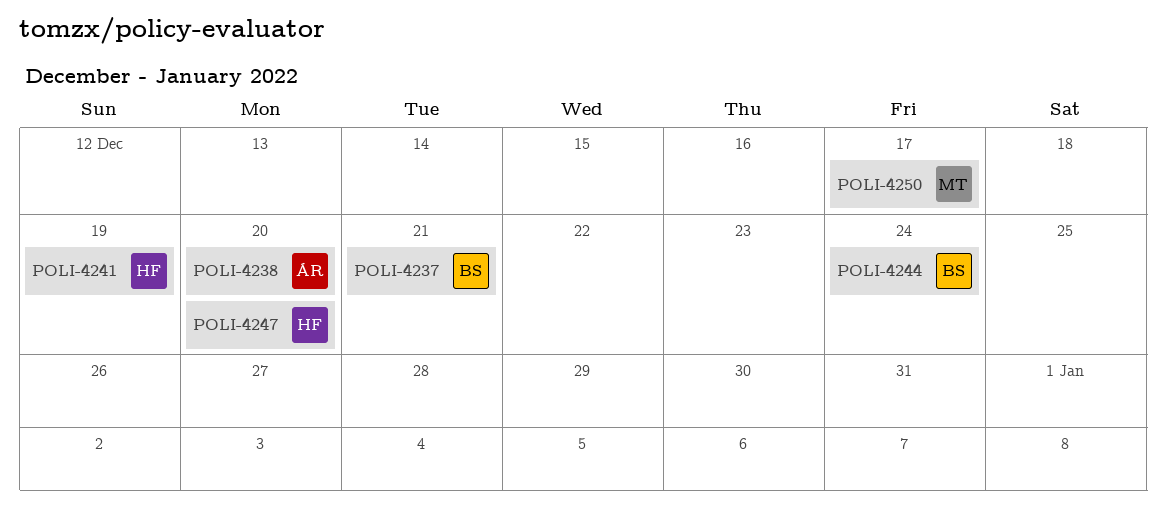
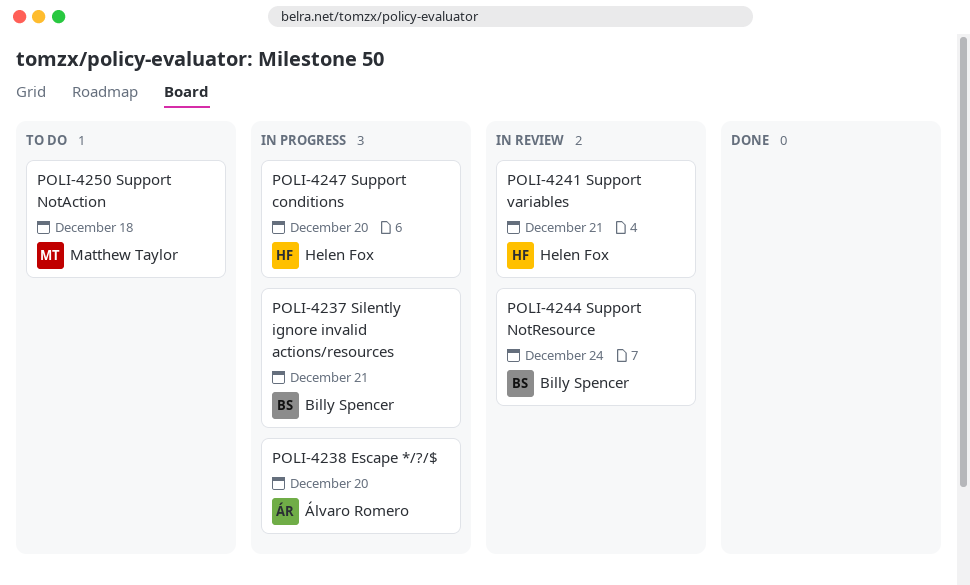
POLI-4241, due: Dec 19 -> Dec 21
POLI-4250, due: Dec 17 -> Dec 18

